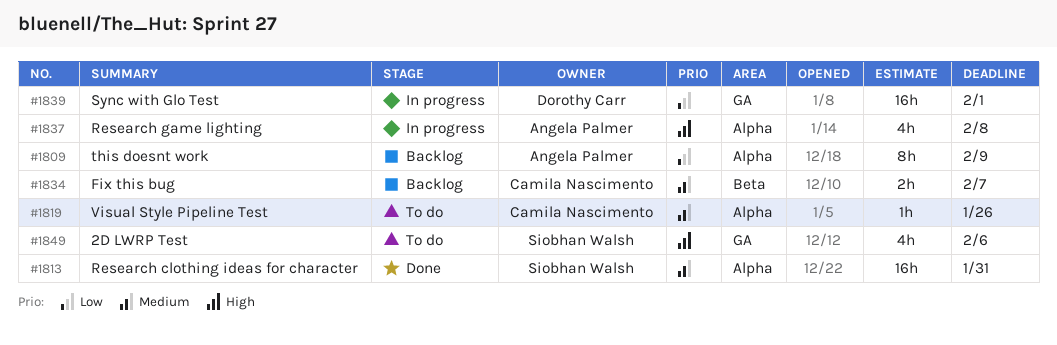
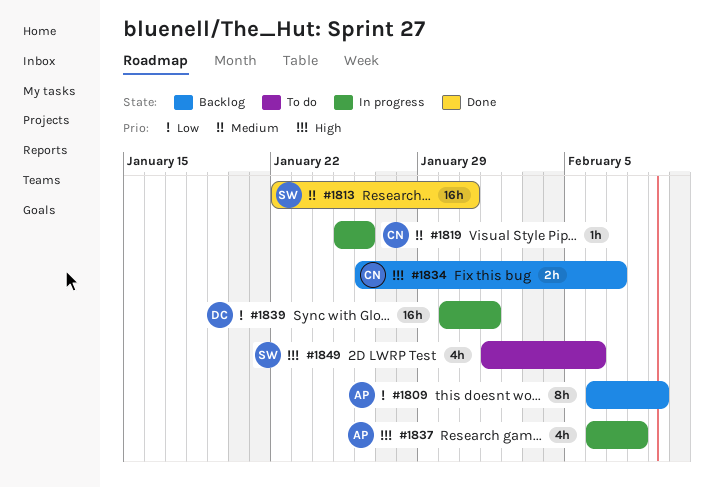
#1819, status: To do -> In progress
#1834, priority: Medium -> High

